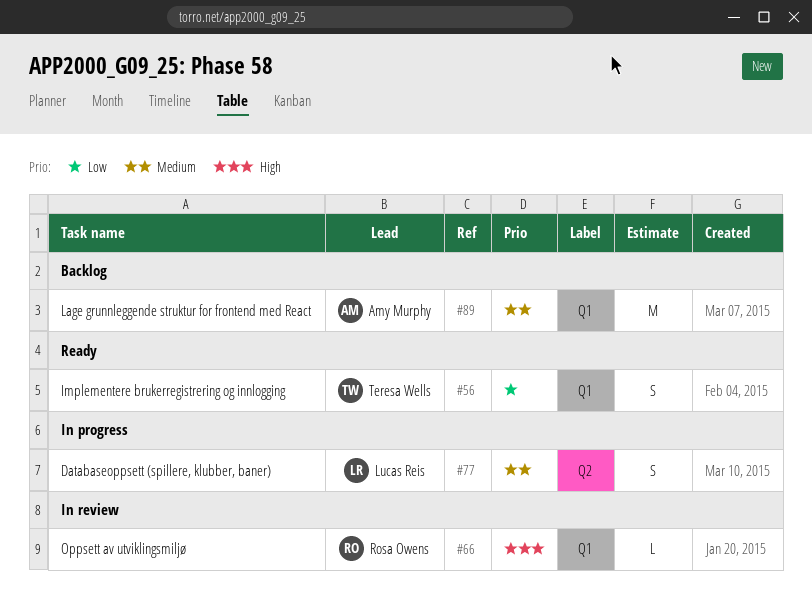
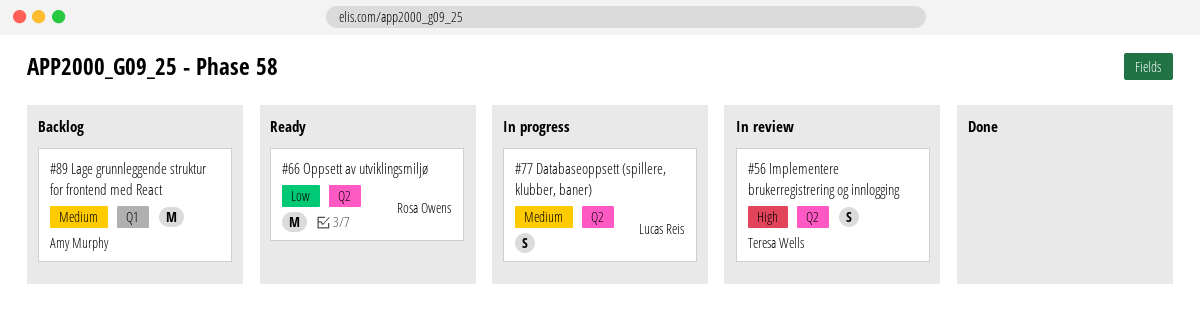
#56, status: Ready -> In review
#56, priority: Low -> High
#56, label: Q1 -> Q2
#66, status: In review -> Ready
#66, priority: High -> Low
#66, label: Q1 -> Q2
#66, estimate: L -> M

